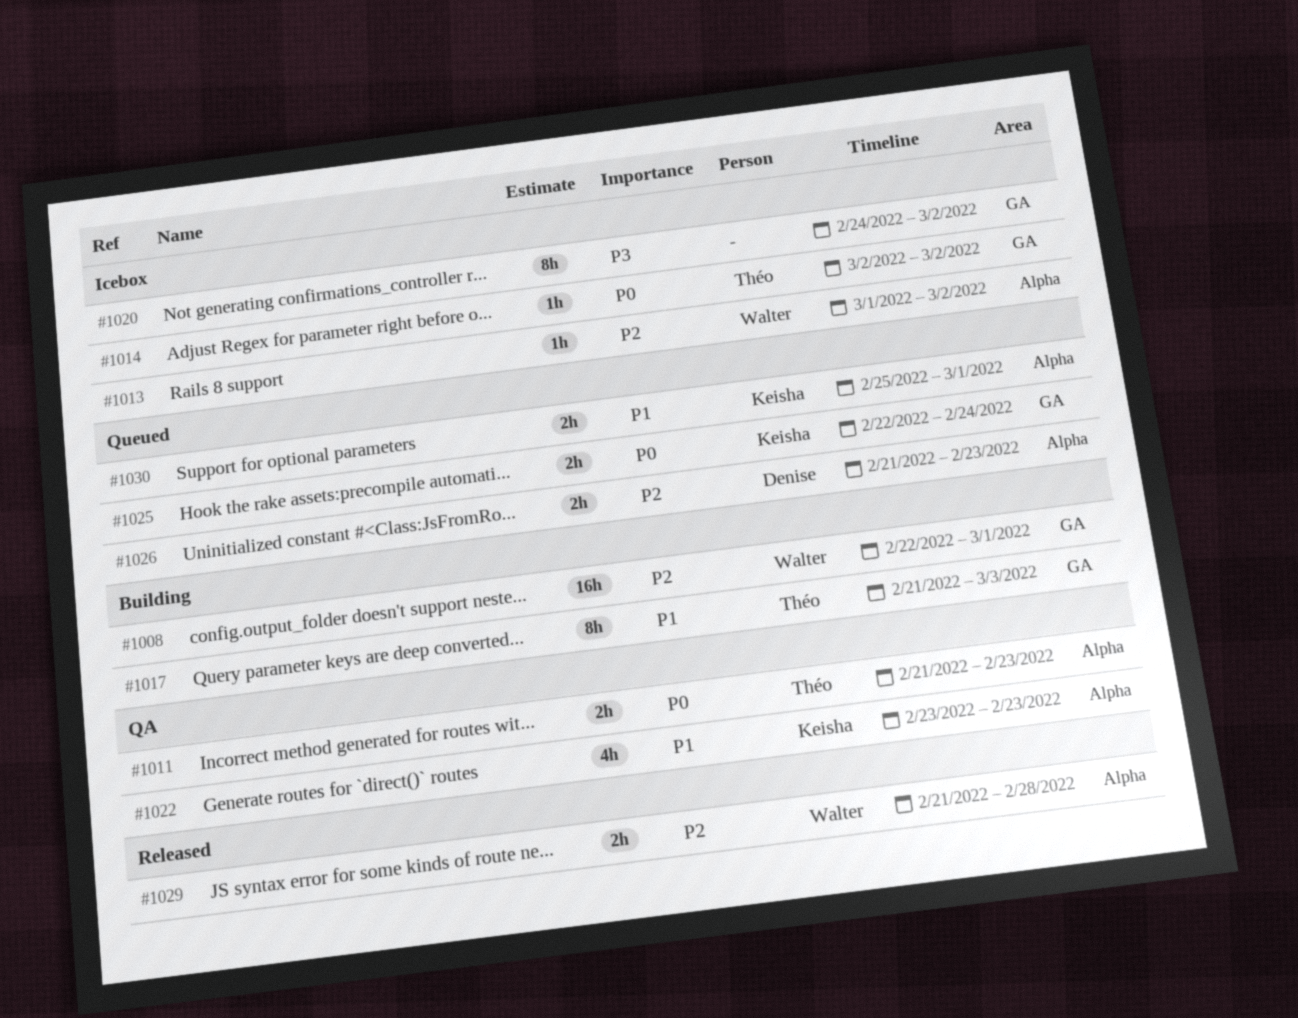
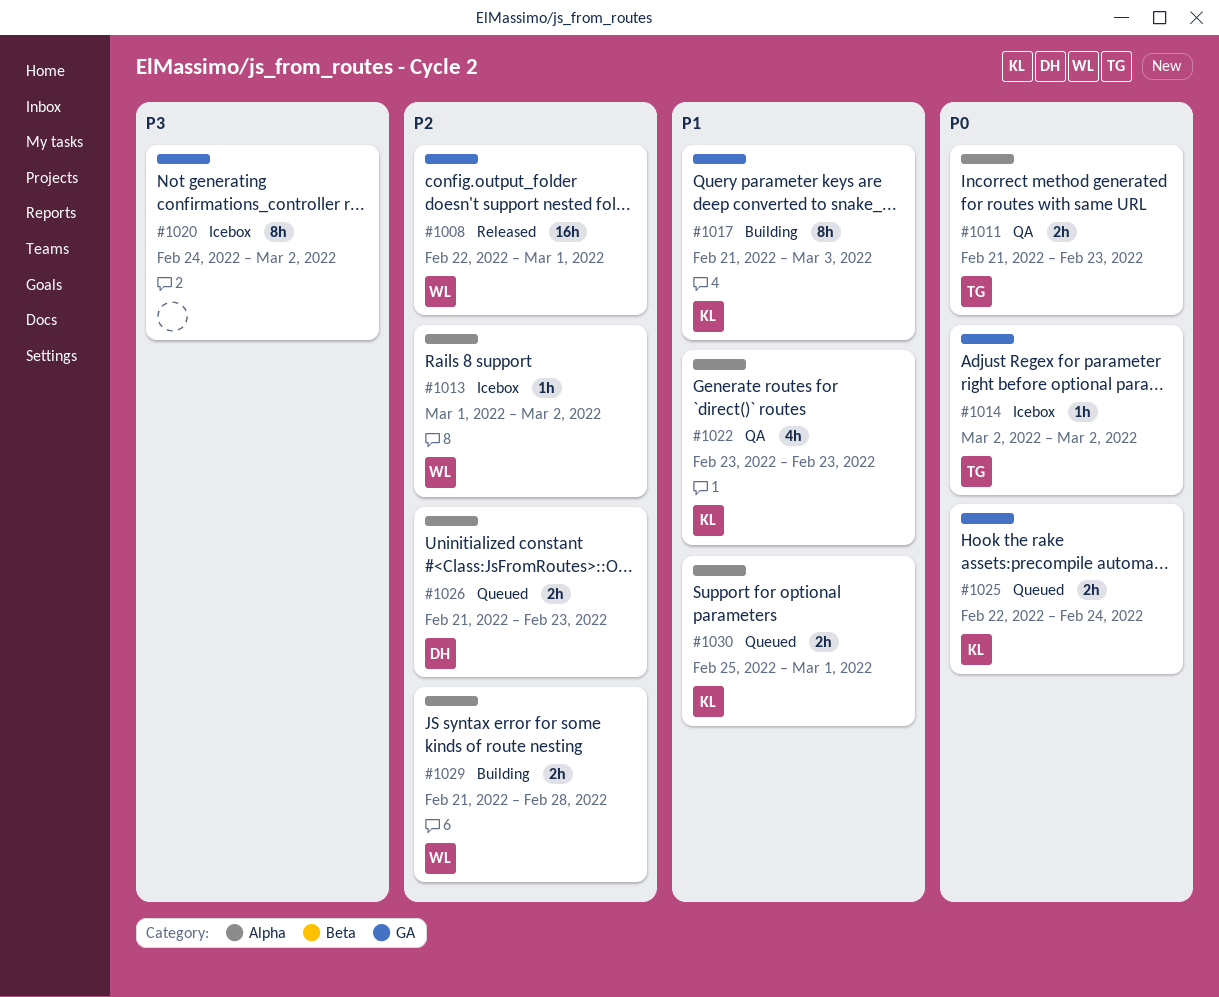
#1008, status: Building -> Released
#1017, owner: Théo -> Keisha
#1029, status: Released -> Building

